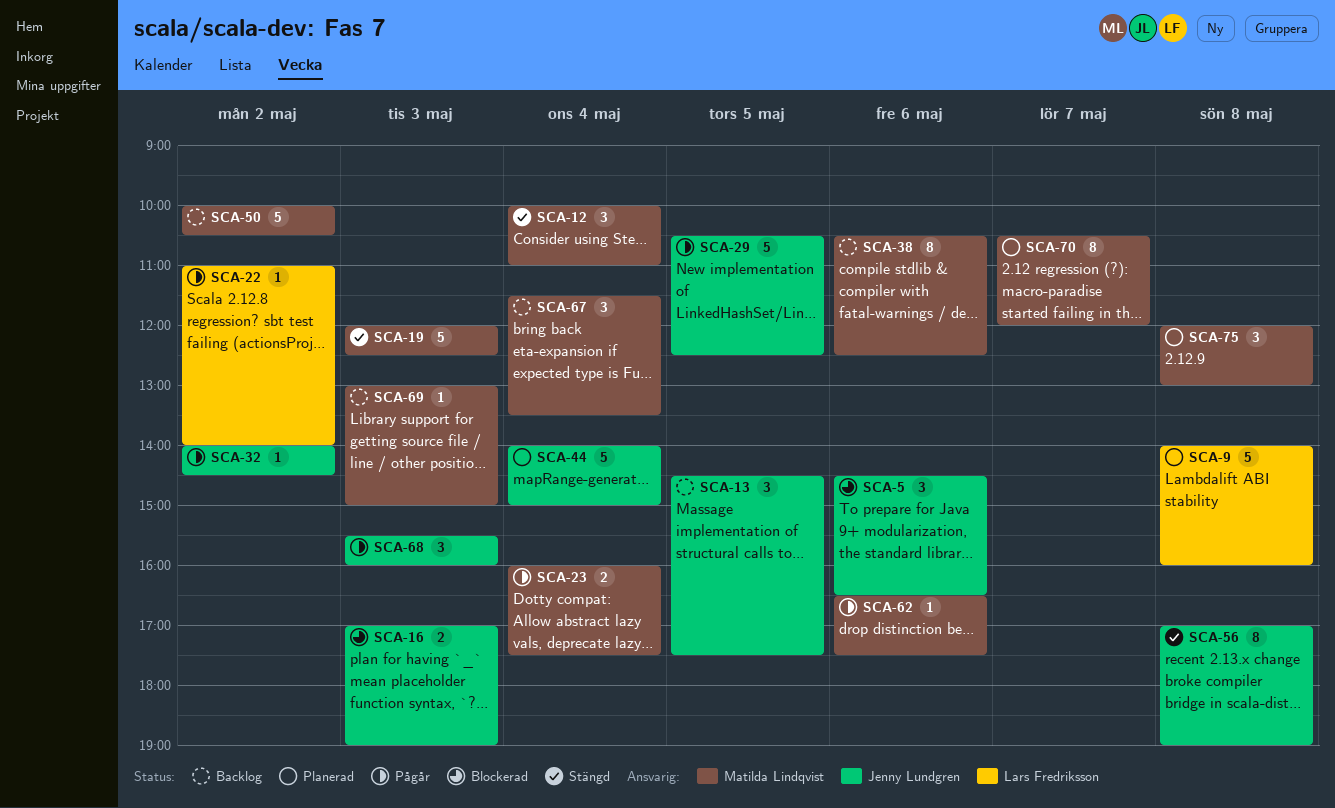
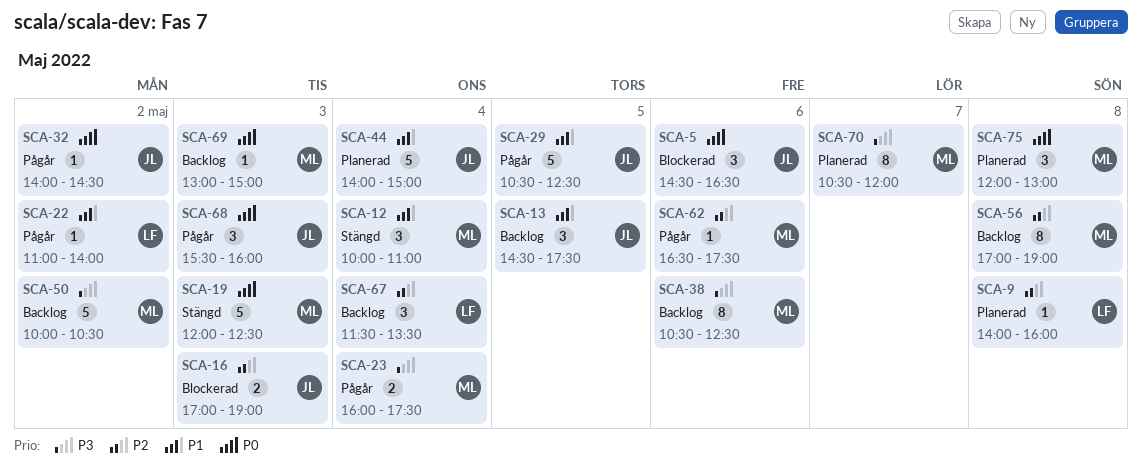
SCA-9, estimate: 5 -> 1
SCA-56, status: Stängd -> Backlog
SCA-56, owner: Jenny Lundgren -> Matilda Lindqvist
SCA-67, owner: Matilda Lindqvist -> Lars Fredriksson

